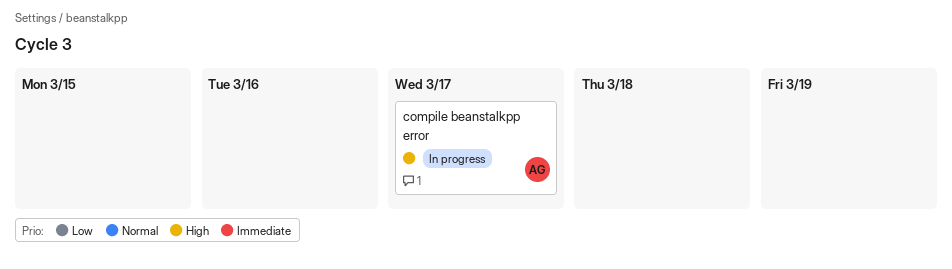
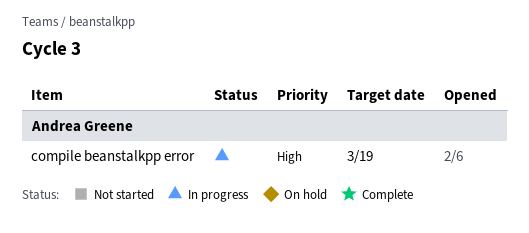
compile beanstalkpp error, due: Mar 17 -> Mar 19

